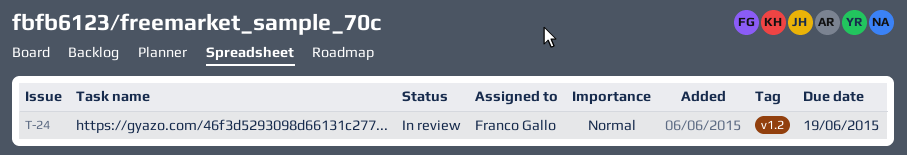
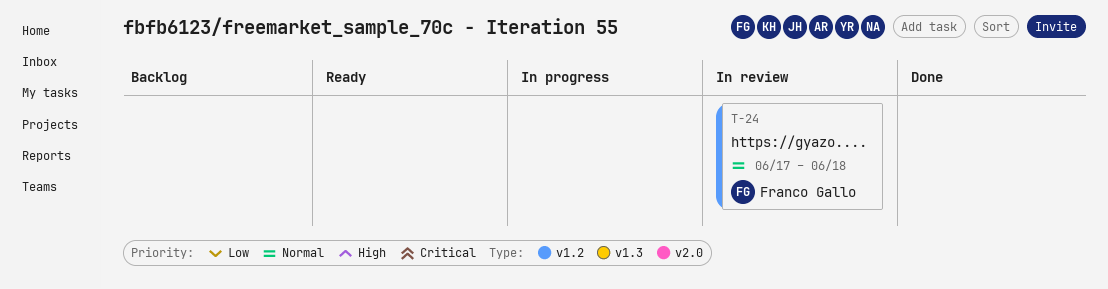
T-24, due: Jun 19 -> Jun 18

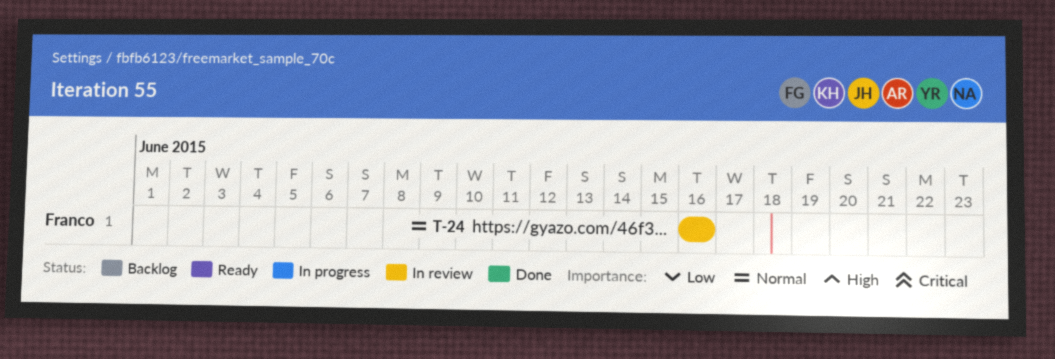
T-24, start: Jun 17 -> Jun 16
T-24, due: Jun 18 -> Jun 16

